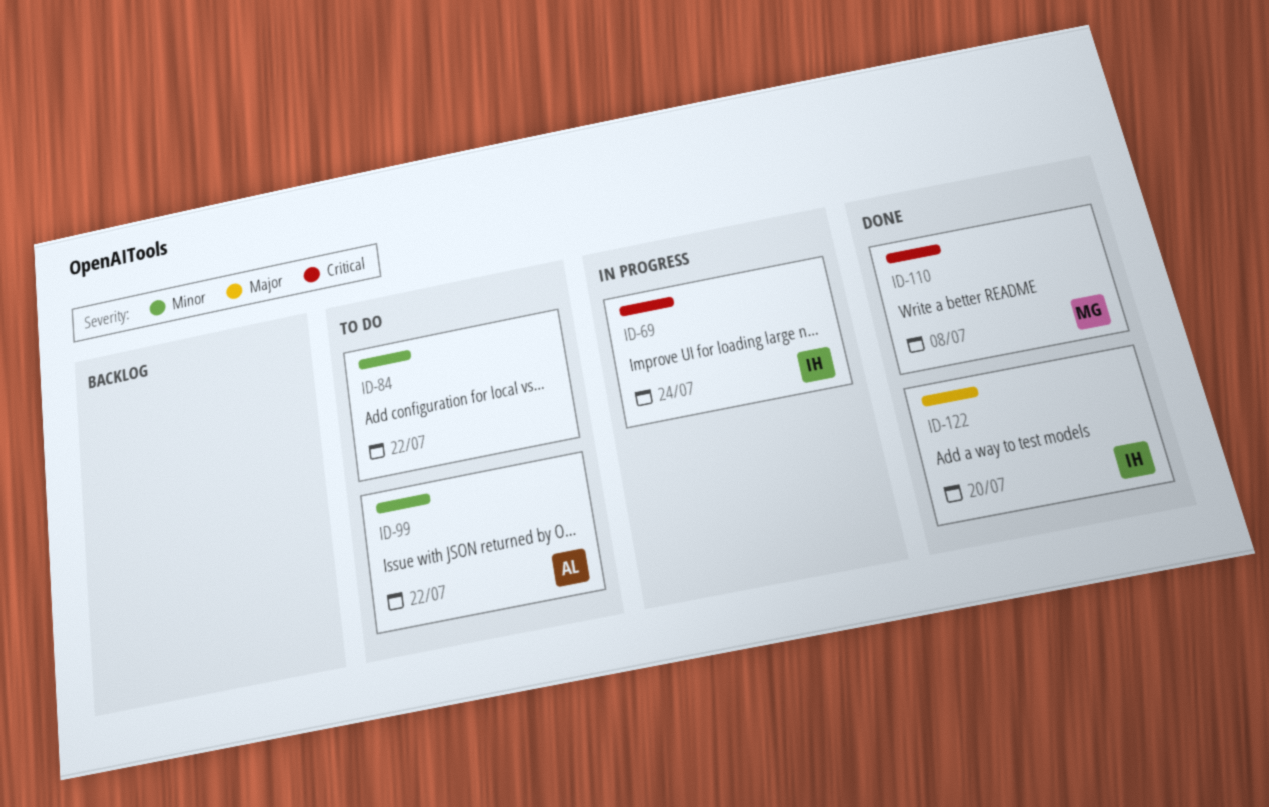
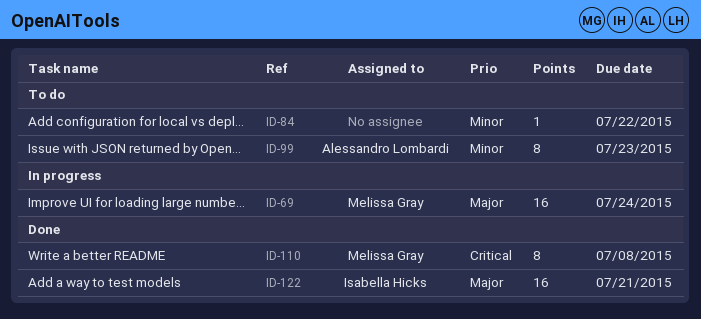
ID-69, owner: Isabella Hicks -> Melissa Gray
ID-69, priority: Critical -> Major
ID-99, due: Jul 22 -> Jul 23
ID-122, due: Jul 20 -> Jul 21

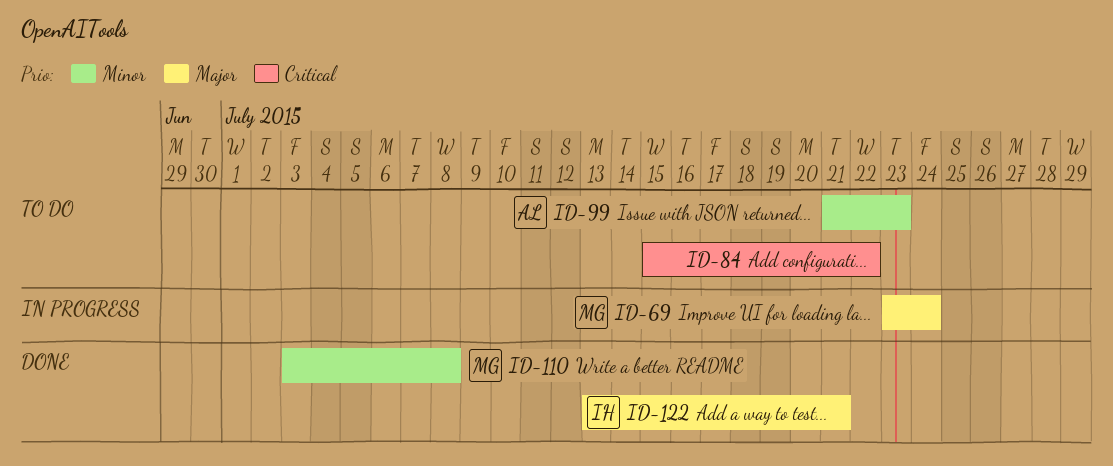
ID-84, priority: Minor -> Critical
ID-110, priority: Critical -> Minor

